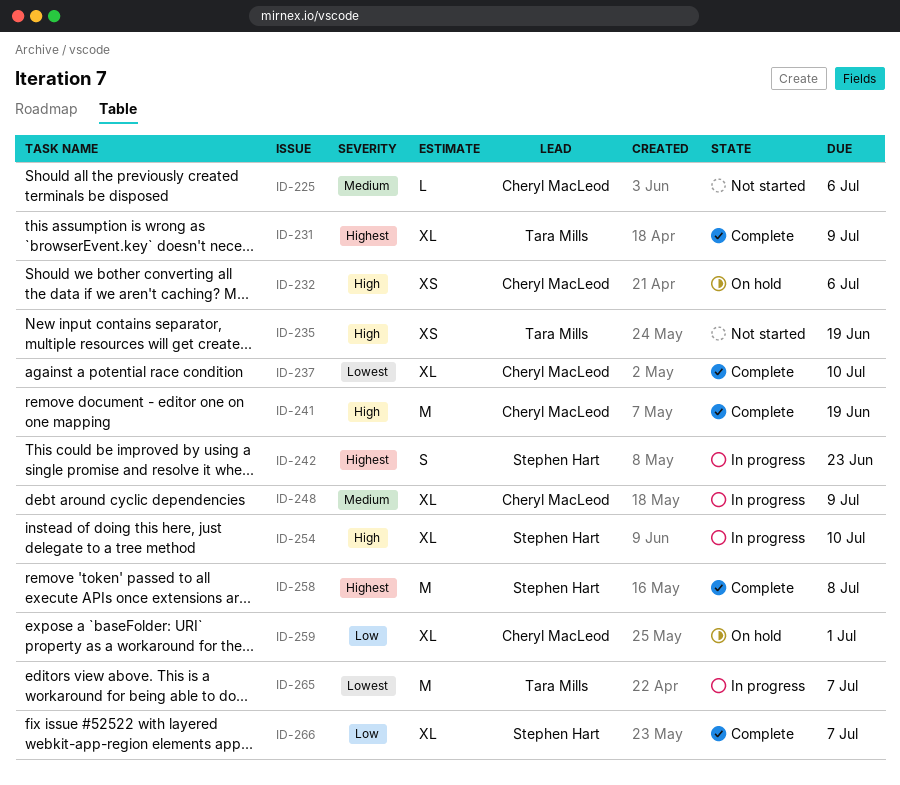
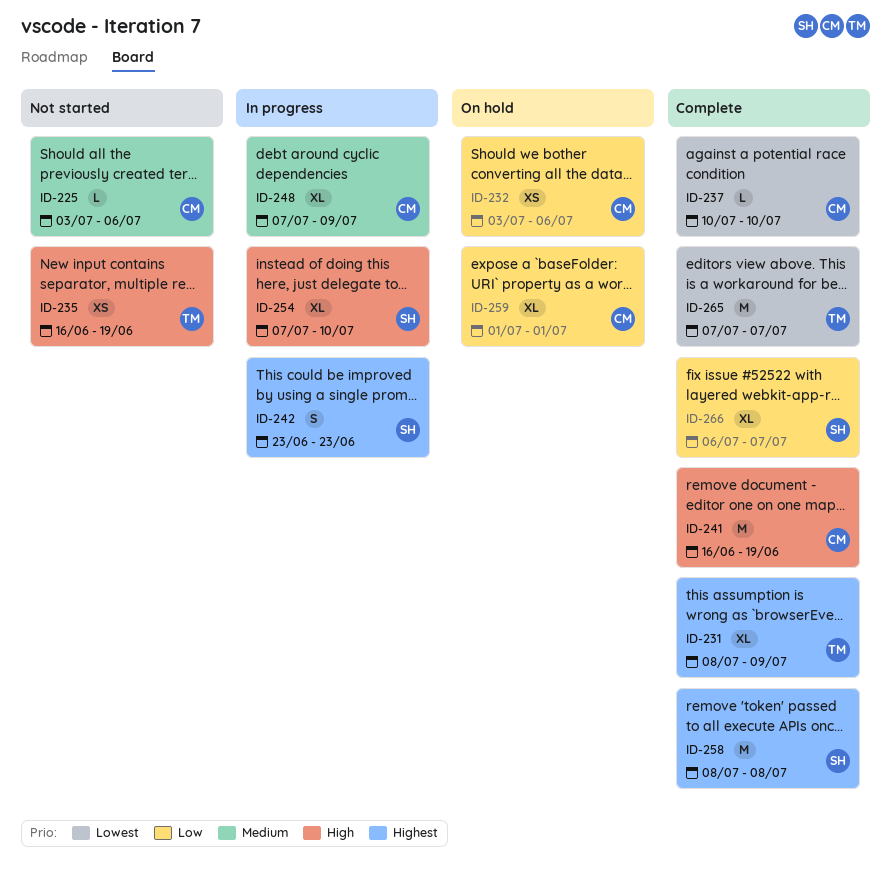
ID-232, priority: High -> Low
ID-237, estimate: XL -> L
ID-265, status: In progress -> Complete

